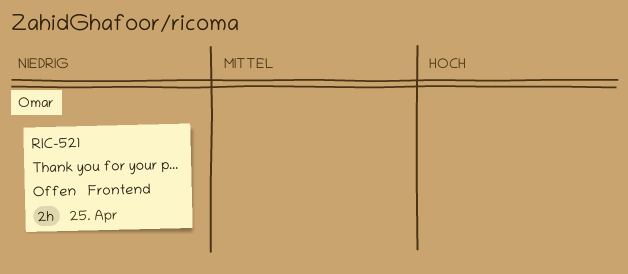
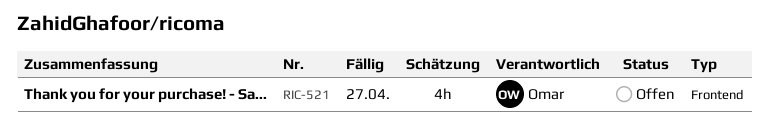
RIC-521, estimate: 2h -> 4h
RIC-521, due: Apr 25 -> Apr 27

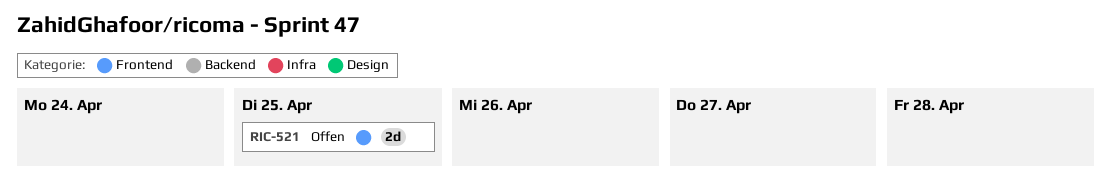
RIC-521, estimate: 4h -> 2d
RIC-521, due: Apr 27 -> Apr 25

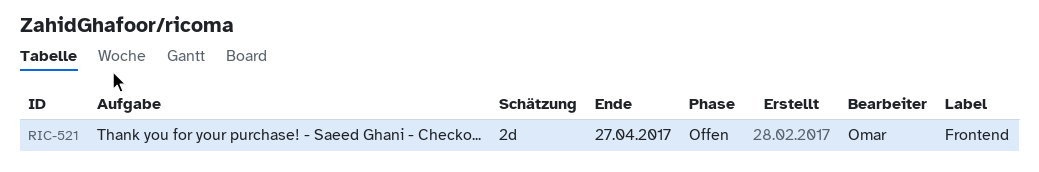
RIC-521, due: Apr 25 -> Apr 27

